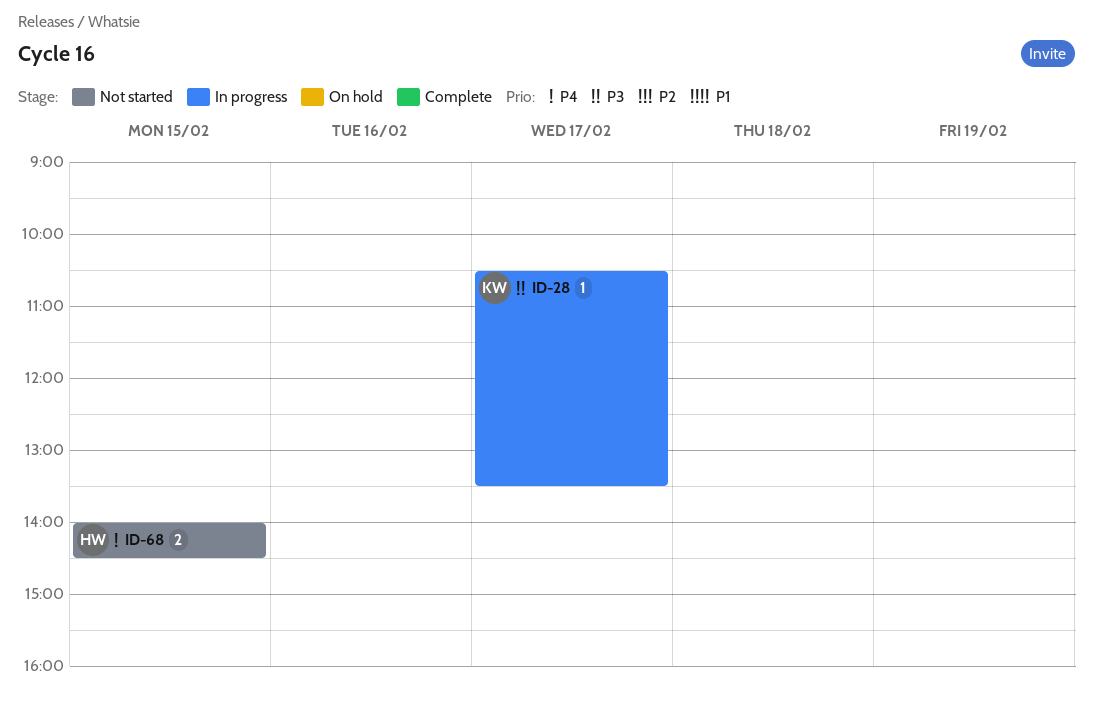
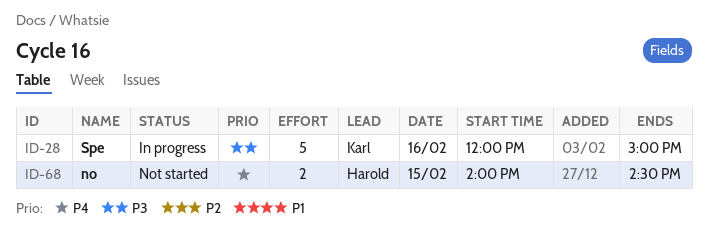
ID-28, estimate: 1 -> 5
ID-28, day: Feb 17 -> Feb 16
ID-28, begins: 10:30 -> 12:00
ID-28, ends: 13:30 -> 15:00

